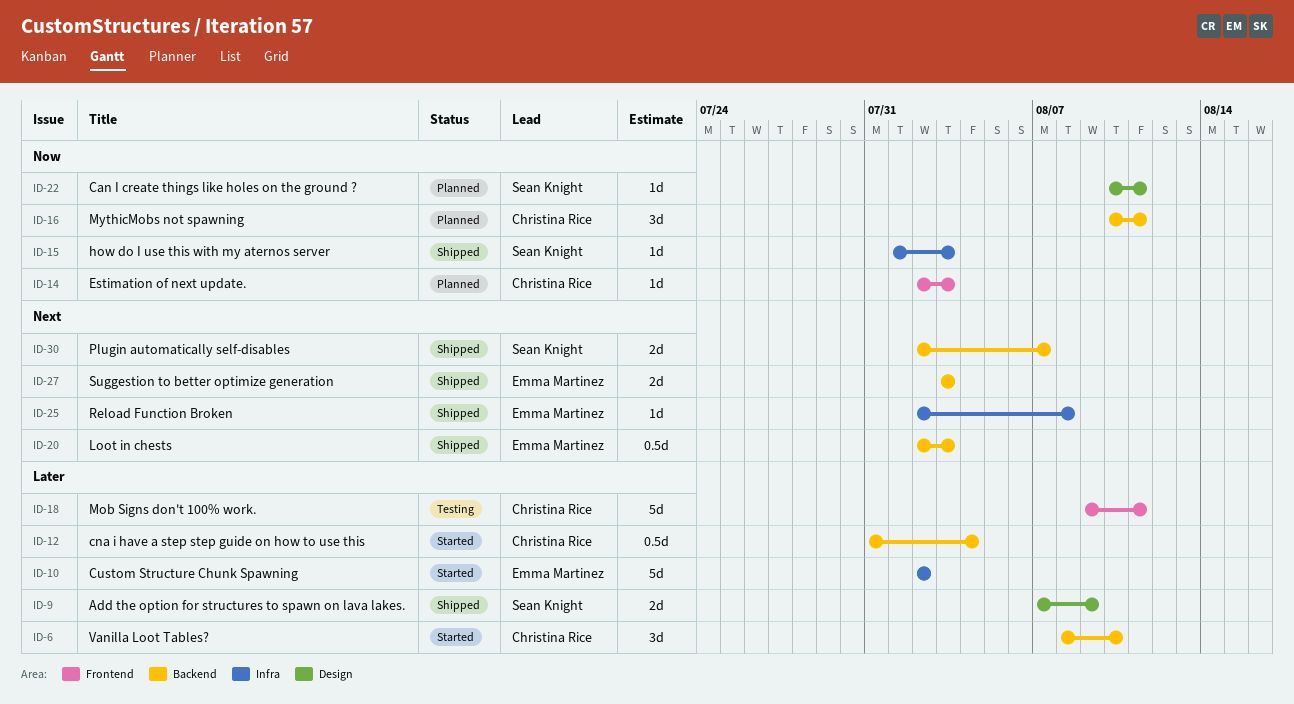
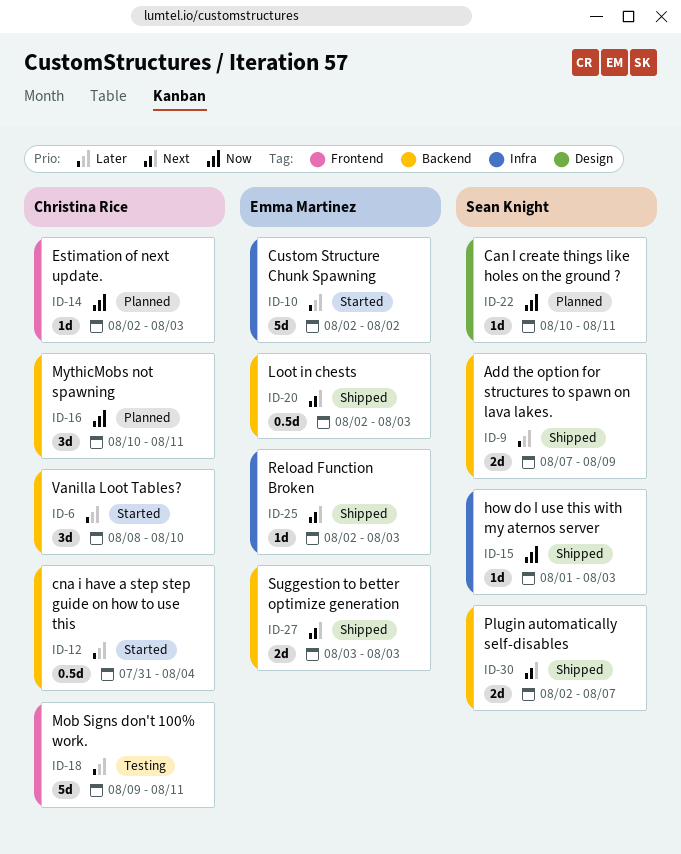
ID-9, label: Design -> Backend
ID-25, due: Aug 8 -> Aug 3

